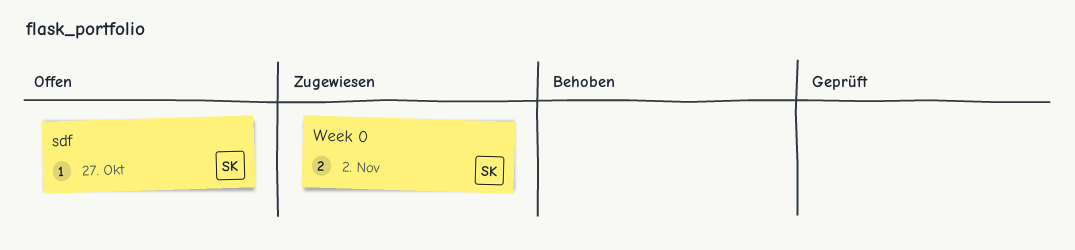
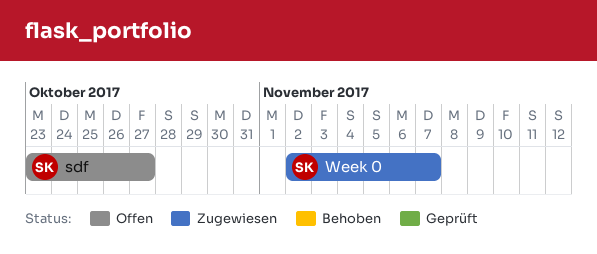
Week 0, due: Nov 2 -> Nov 7

